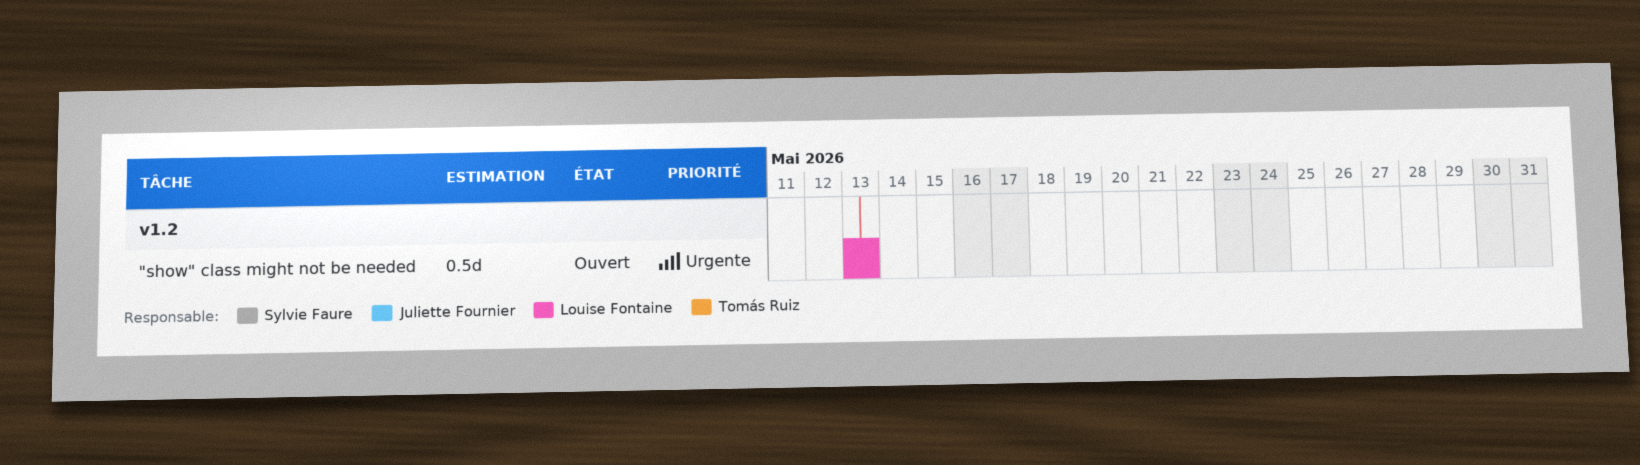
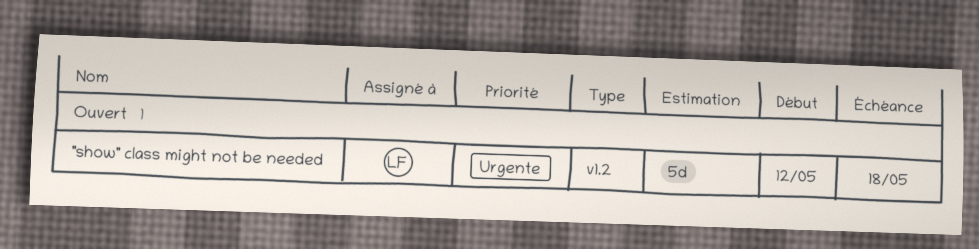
"show" class might not be needed, estimate: 0.5d -> 5d
"show" class might not be needed, start: May 13 -> May 12
"show" class might not be needed, due: May 13 -> May 18

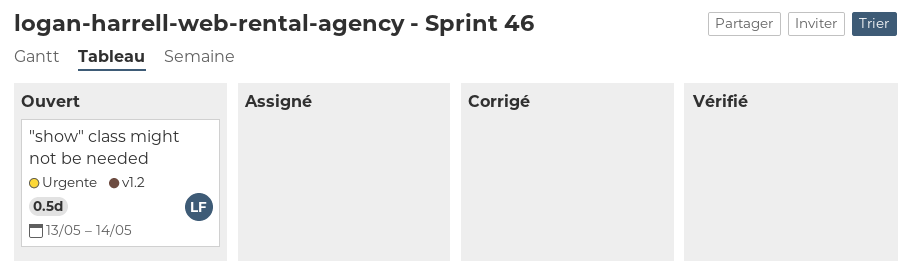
"show" class might not be needed, estimate: 5d -> 0.5d
"show" class might not be needed, start: May 12 -> May 13
"show" class might not be needed, due: May 18 -> May 14

